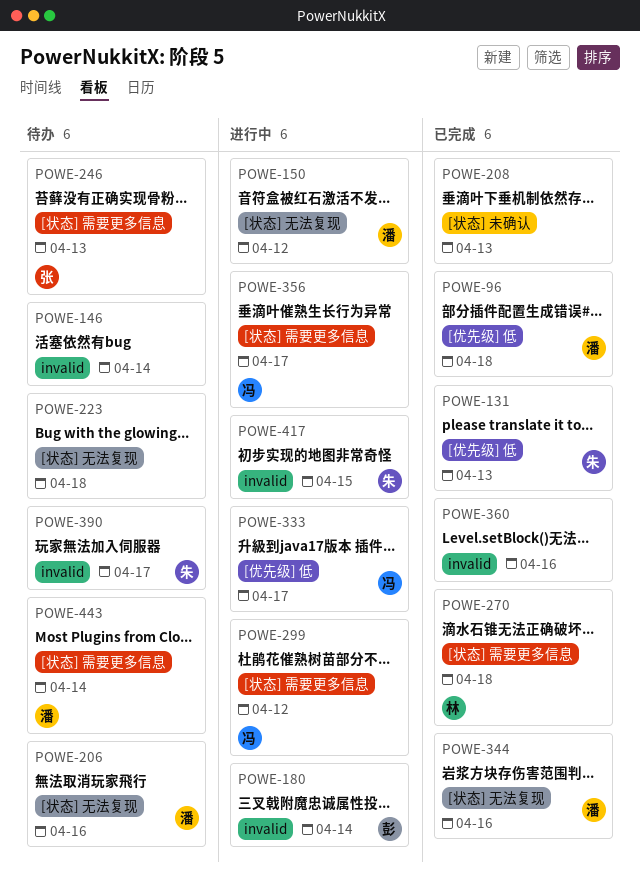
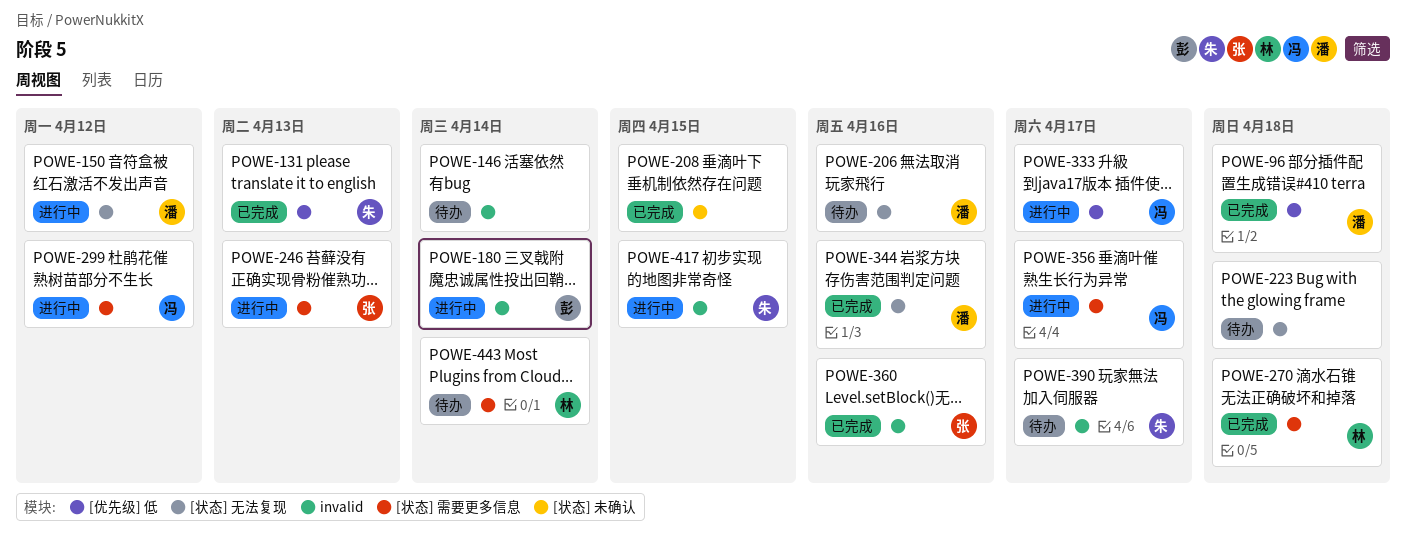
POWE-208, due: Apr 13 -> Apr 15
POWE-246, status: 待办 -> 进行中
POWE-360, owner: none -> 张
POWE-443, owner: 潘 -> 林

